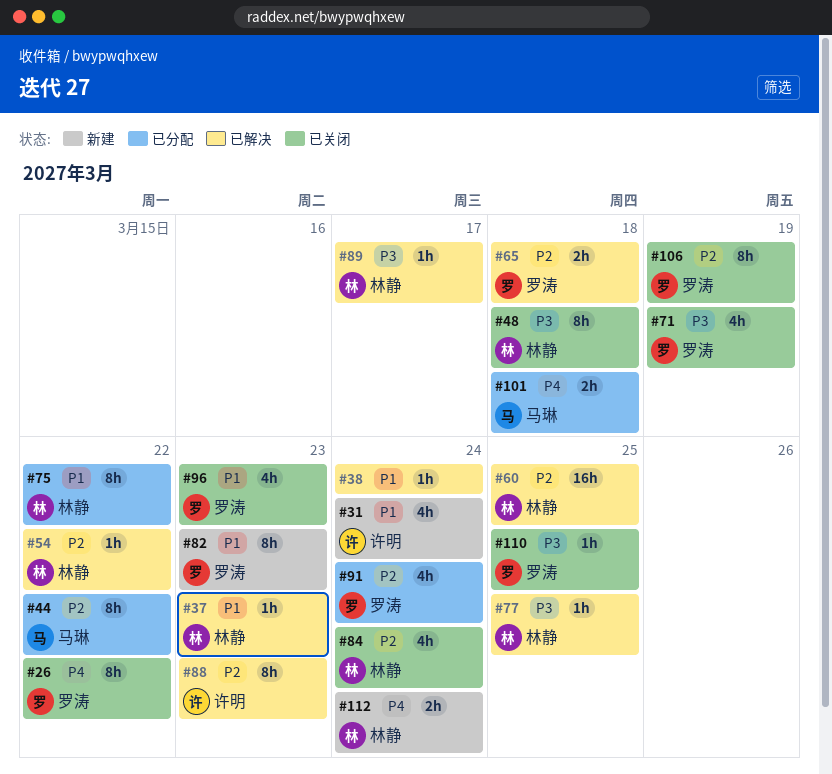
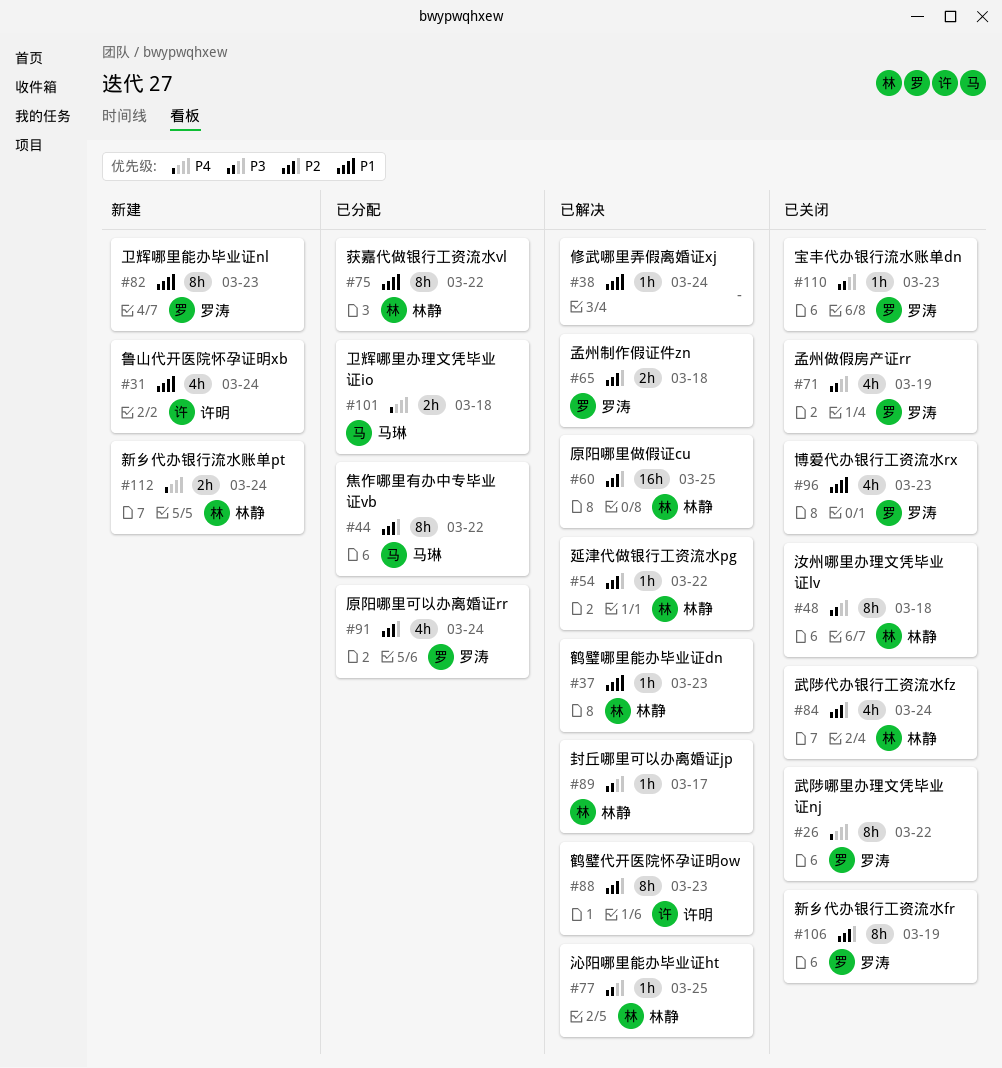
#110, due: Mar 25 -> Mar 23

